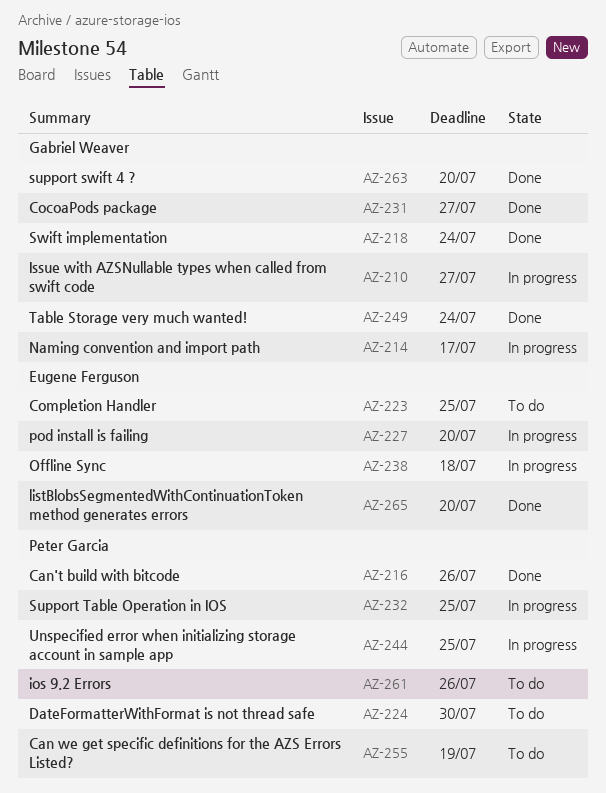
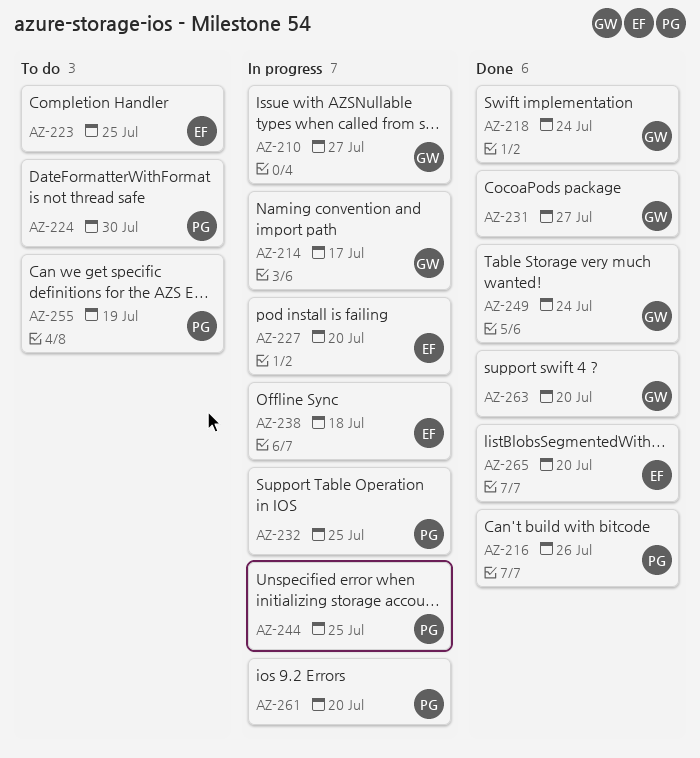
AZ-261, status: To do -> In progress
AZ-261, due: Jul 26 -> Jul 20

